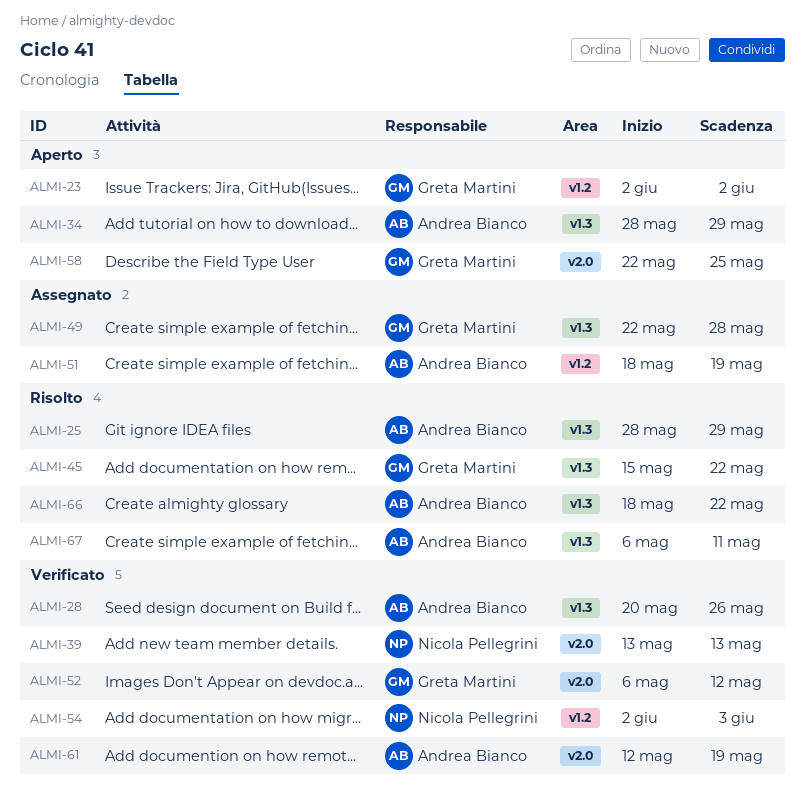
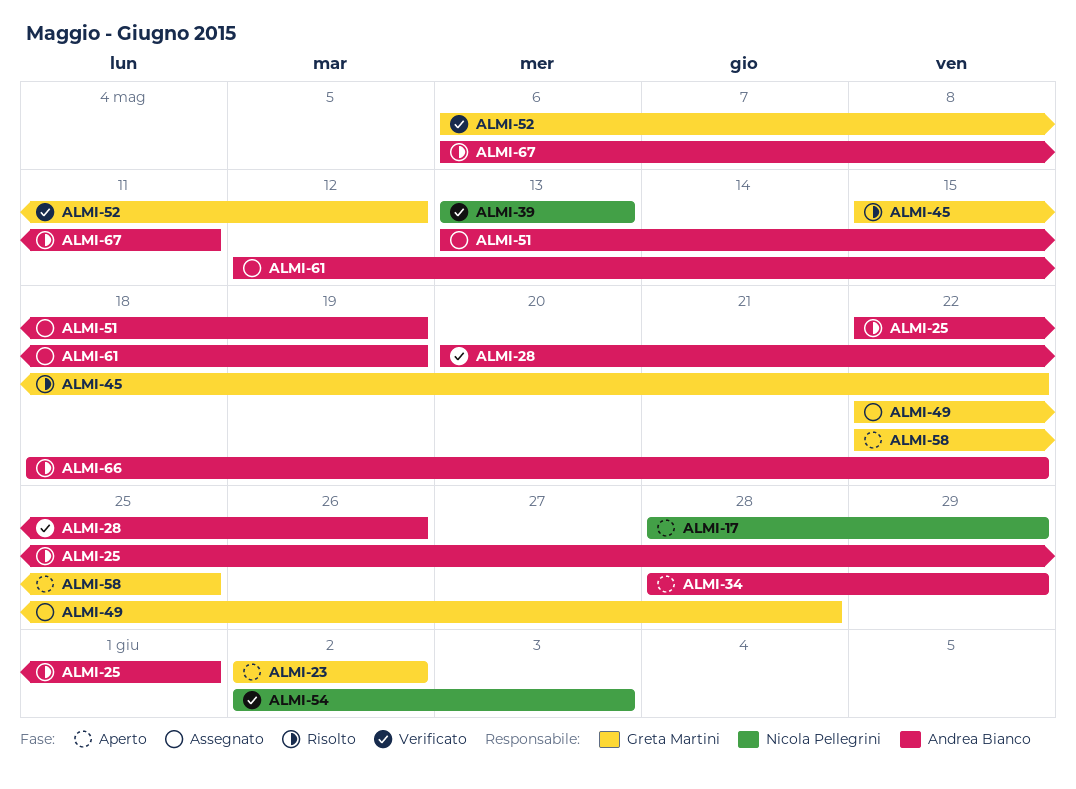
ALMI-17: none -> present
ALMI-25, start: May 28 -> May 22
ALMI-25, due: May 29 -> Jun 1
ALMI-51, start: May 18 -> May 13
ALMI-61, status: Verificato -> Assegnato

